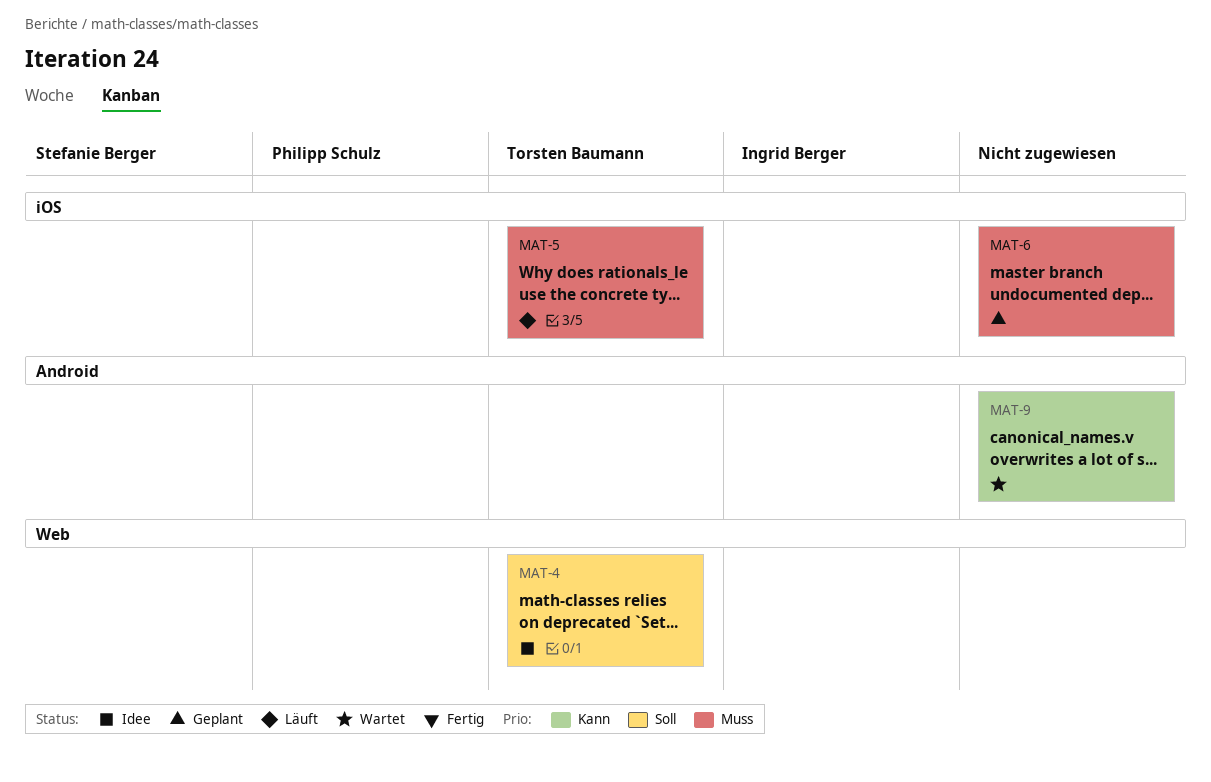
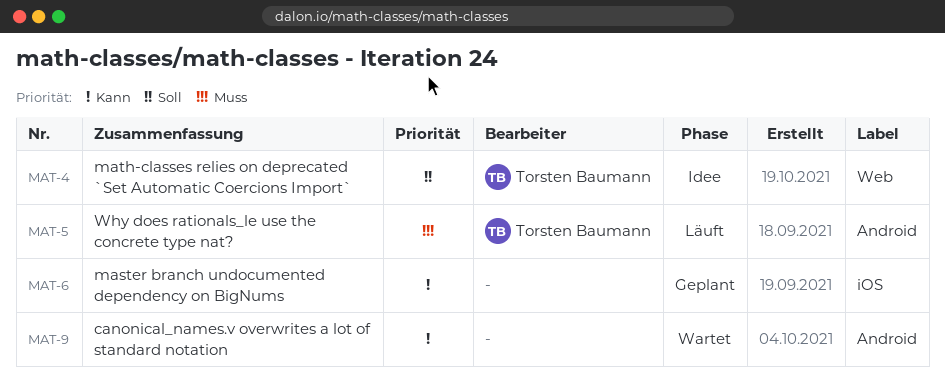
MAT-5, label: iOS -> Android
MAT-6, priority: Muss -> Kann

